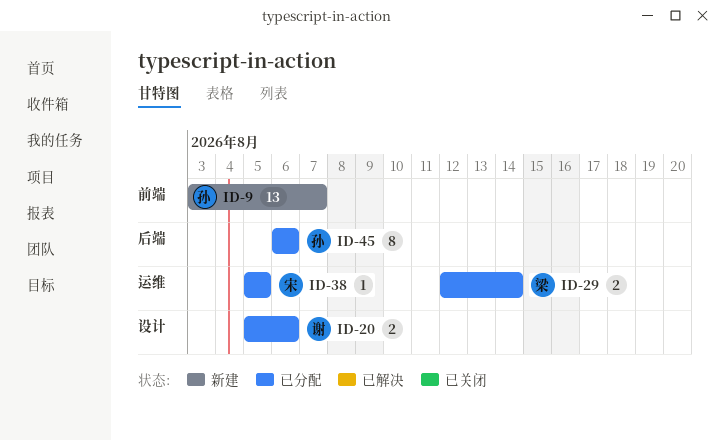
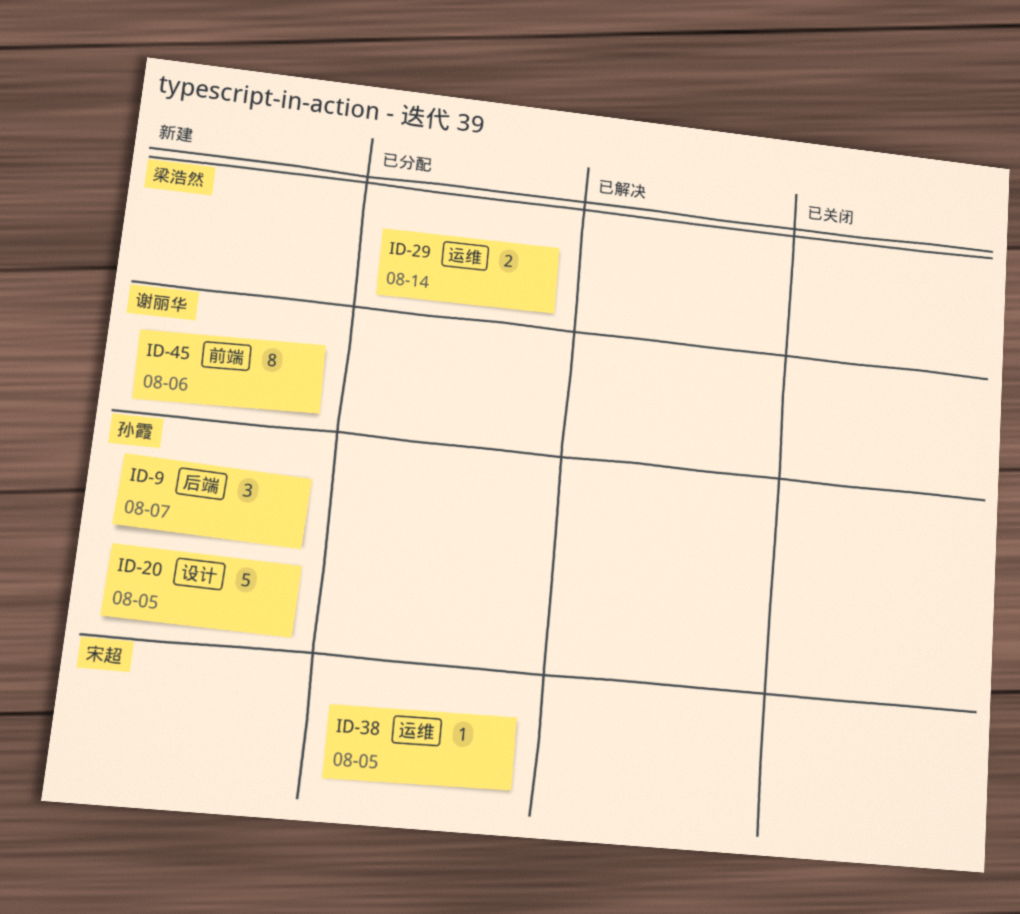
ID-9, label: 前端 -> 后端
ID-9, estimate: 13 -> 3
ID-20, status: 已分配 -> 新建
ID-20, owner: 谢丽华 -> 孙霞
ID-20, estimate: 2 -> 5
ID-20, due: Aug 6 -> Aug 5
ID-45, status: 已分配 -> 新建
ID-45, owner: 孙霞 -> 谢丽华
ID-45, label: 后端 -> 前端

